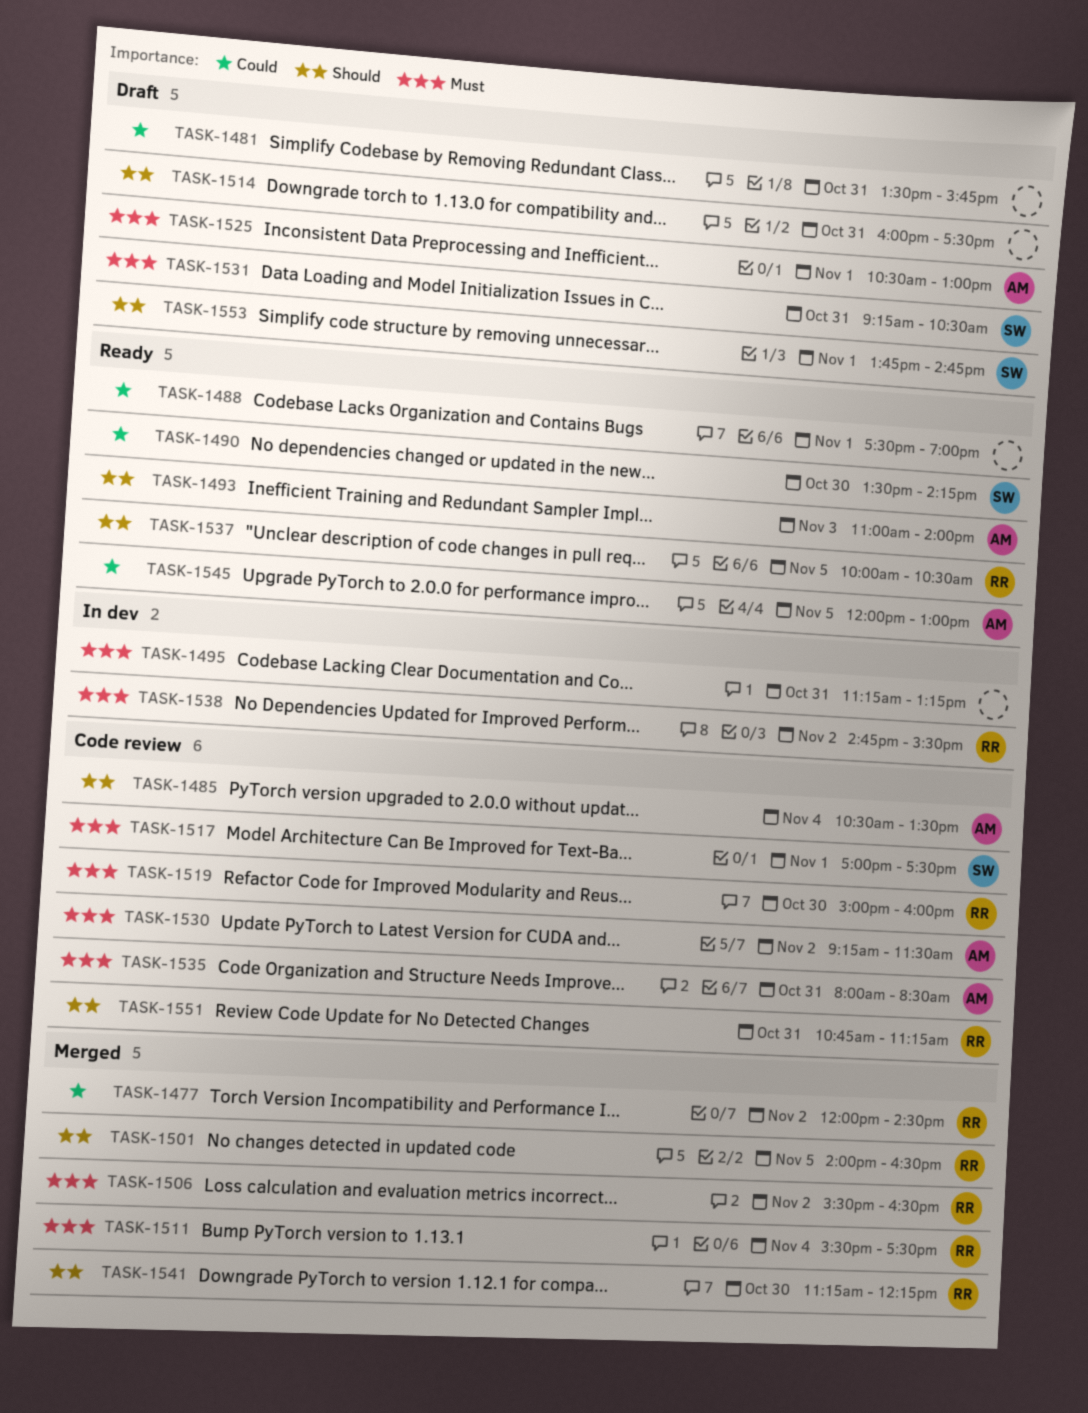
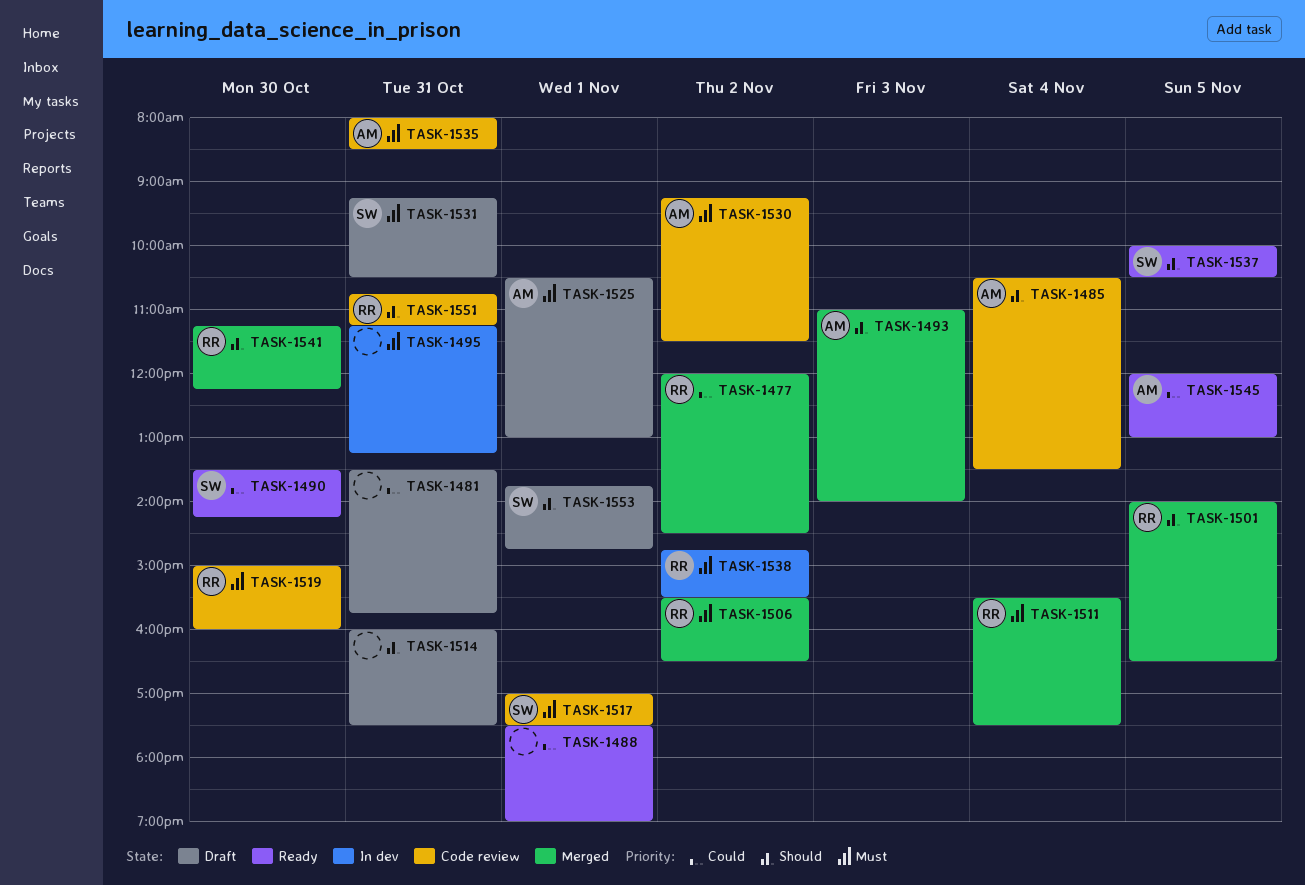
TASK-1493, status: Ready -> Merged
TASK-1537, owner: RR -> SW

